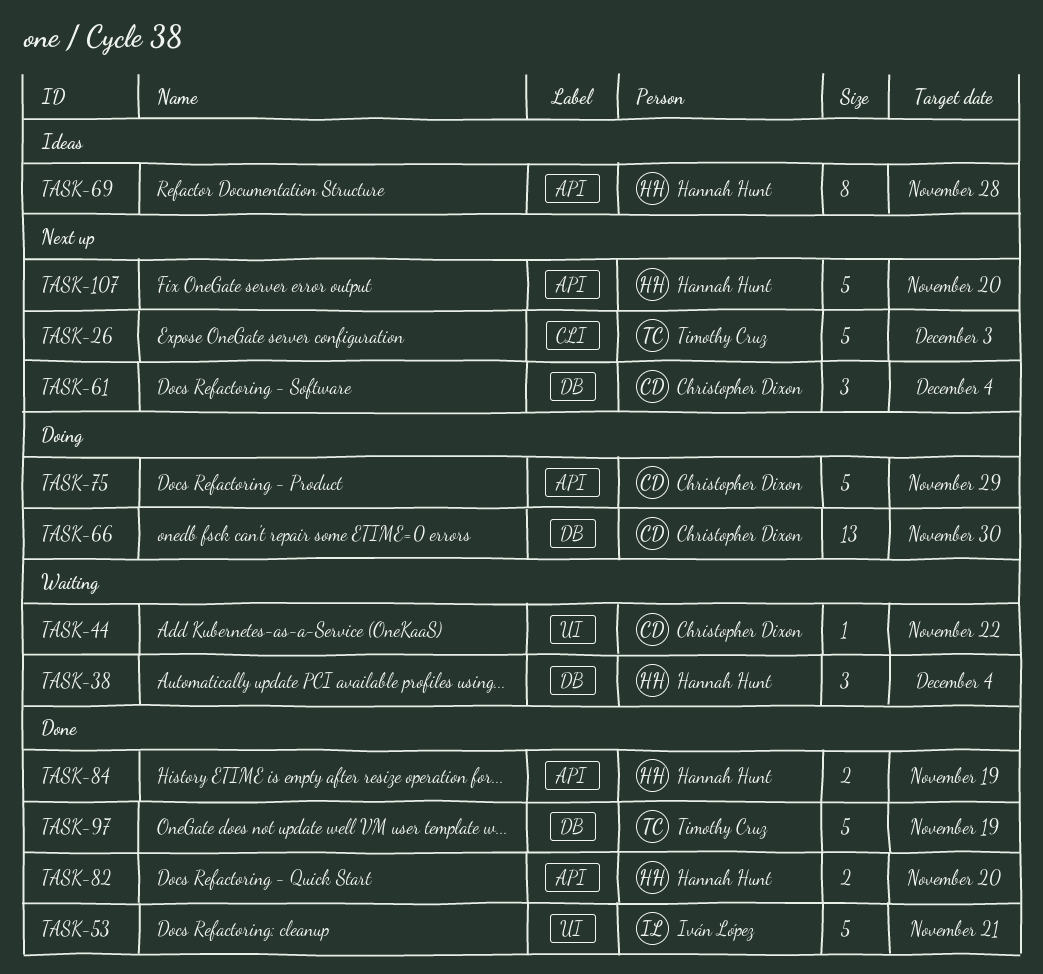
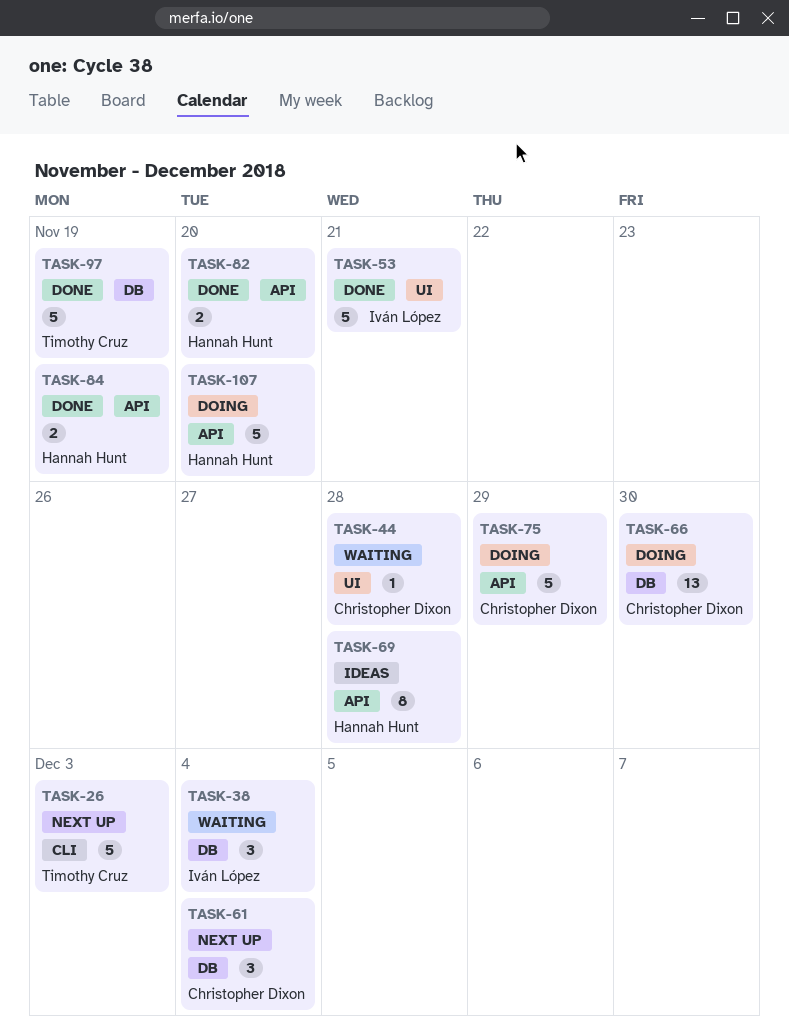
TASK-38, owner: Hannah Hunt -> Iván López
TASK-44, due: Nov 22 -> Nov 28
TASK-107, status: Next up -> Doing

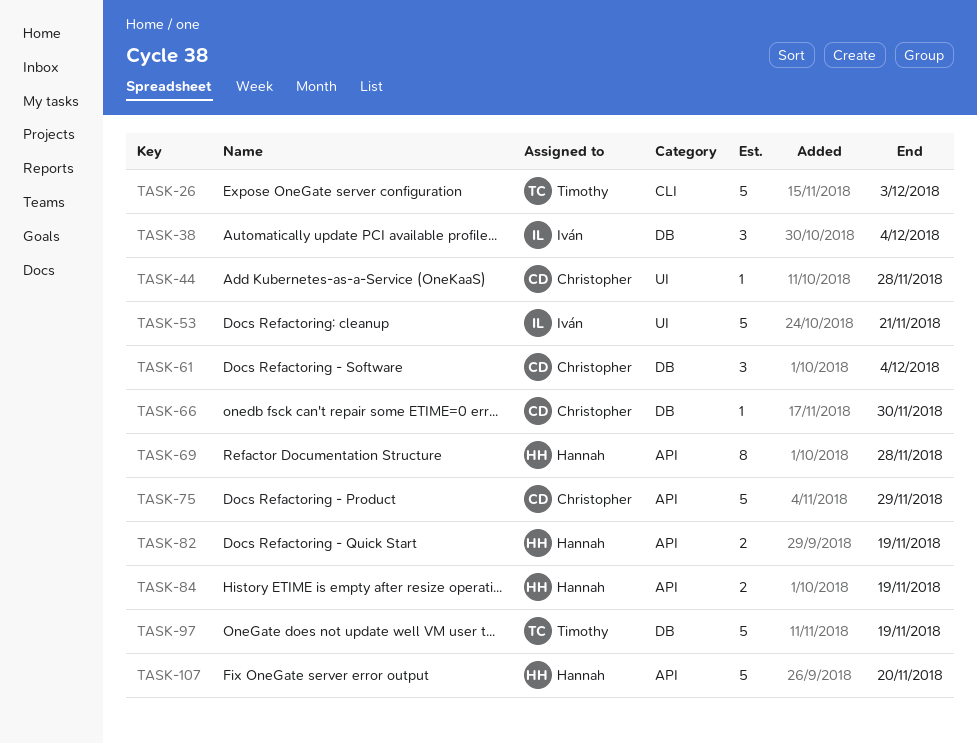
TASK-66, estimate: 13 -> 1
TASK-82, due: Nov 20 -> Nov 19

